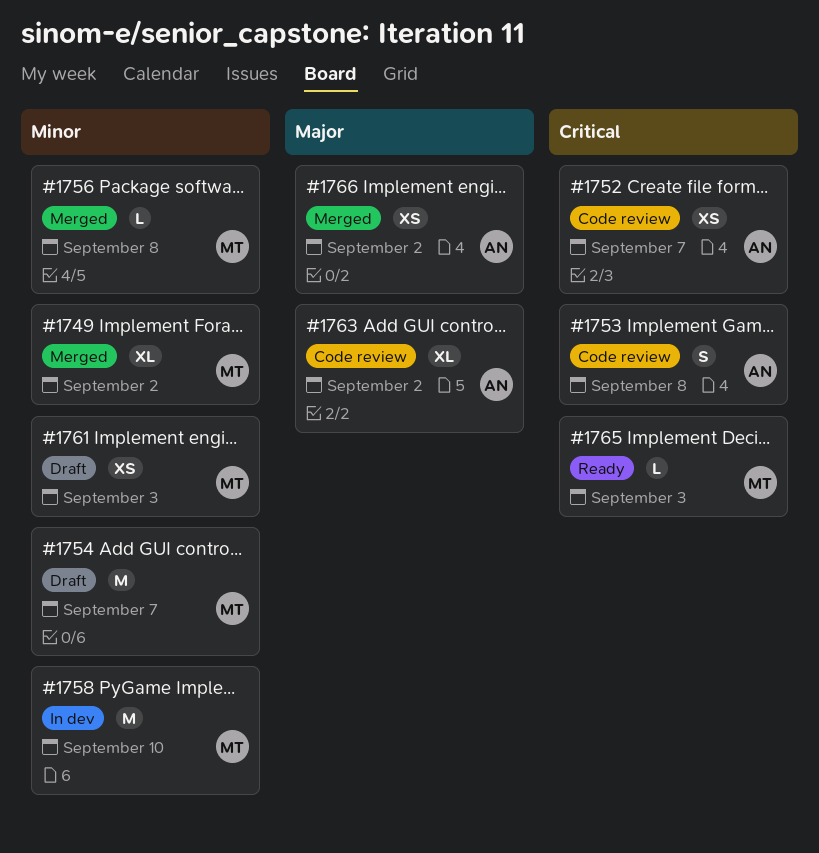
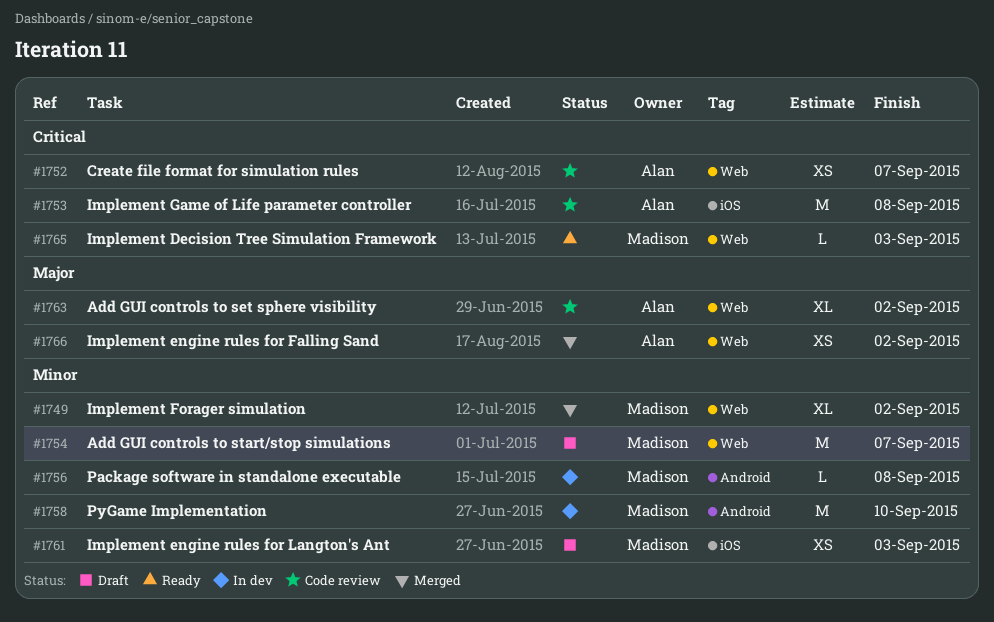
#1753, estimate: S -> M
#1756, status: Merged -> In dev

